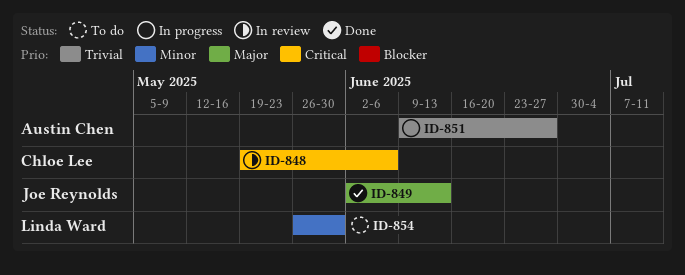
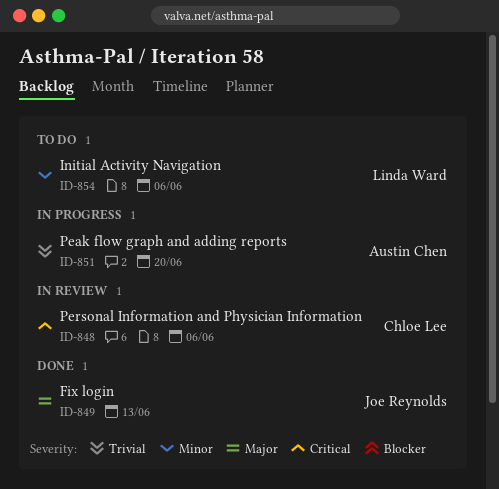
ID-851, due: Jun 27 -> Jun 20
ID-854, due: May 30 -> Jun 6

